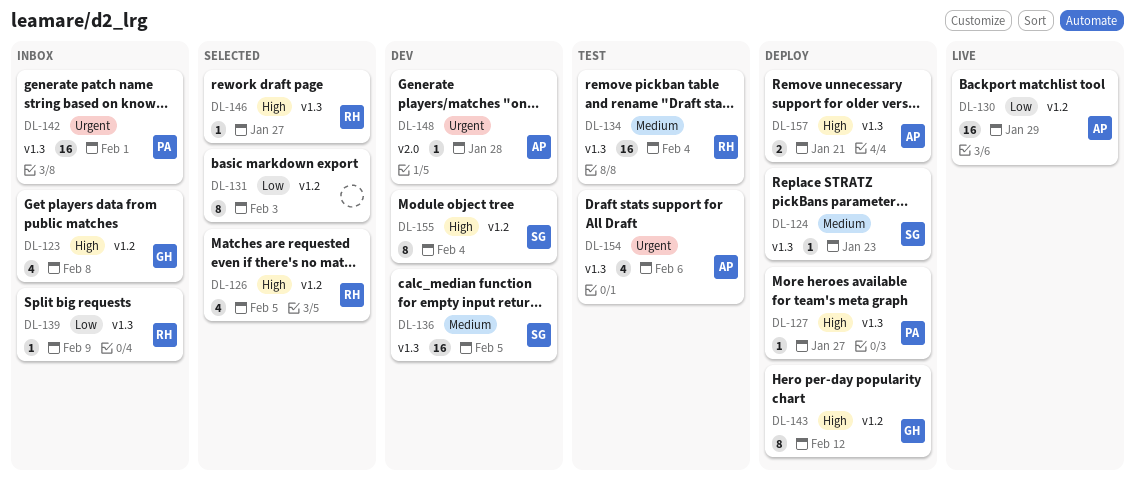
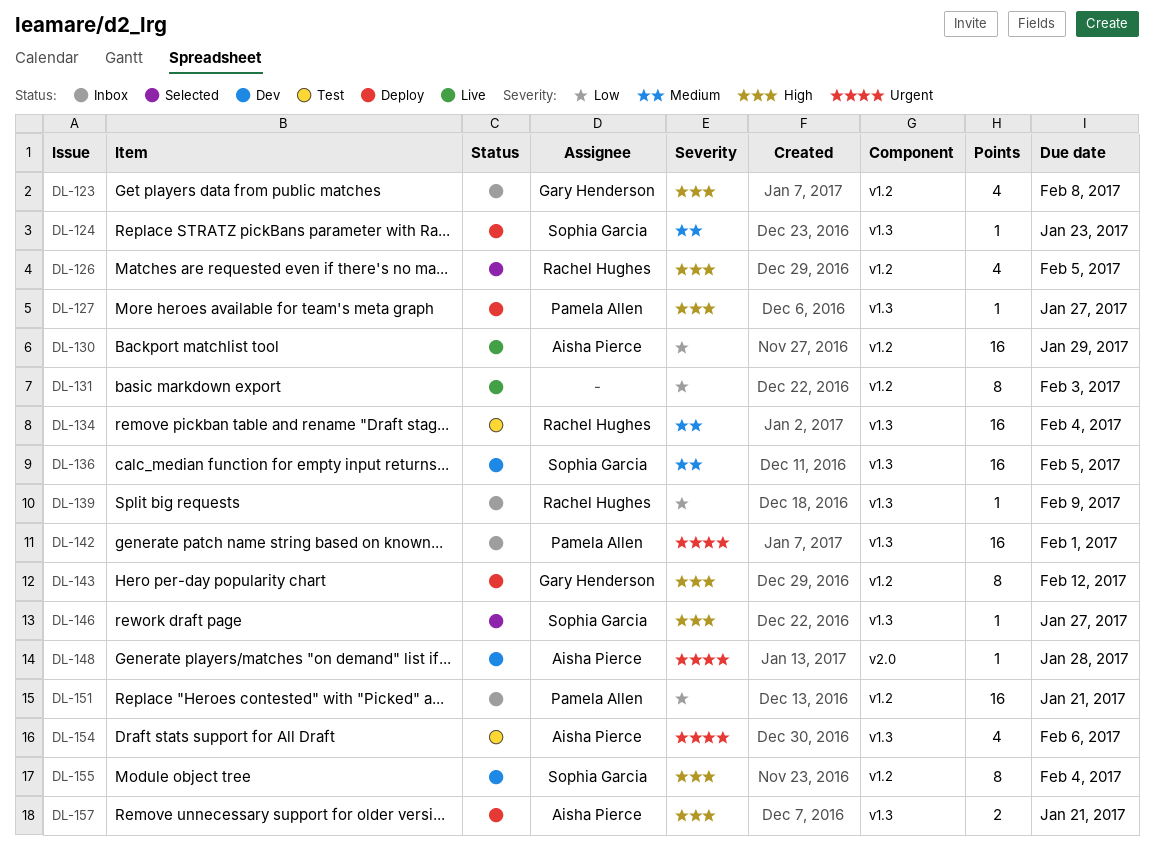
DL-131, status: Selected -> Live
DL-146, owner: Rachel Hughes -> Sophia Garcia
DL-151: none -> present

